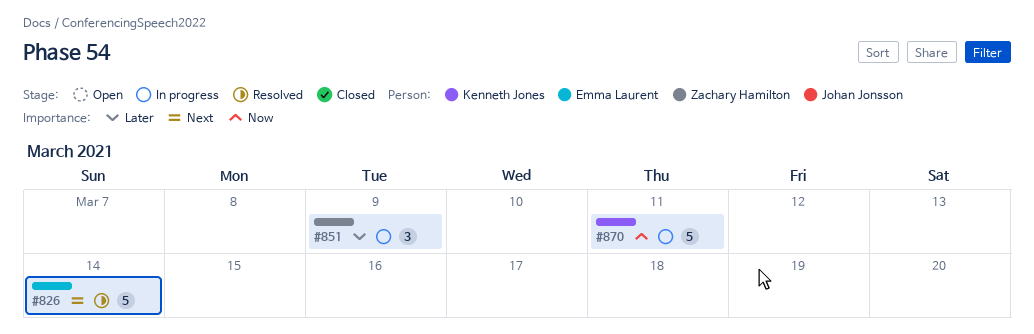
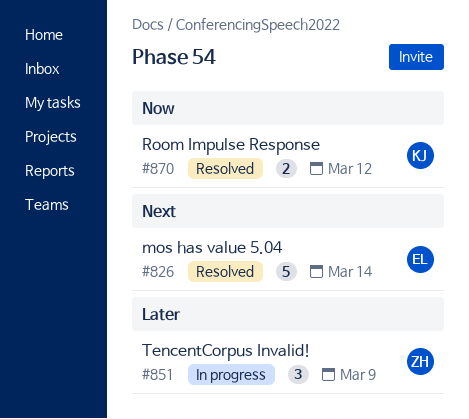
#870, status: In progress -> Resolved
#870, estimate: 5 -> 2
#870, due: Mar 11 -> Mar 12

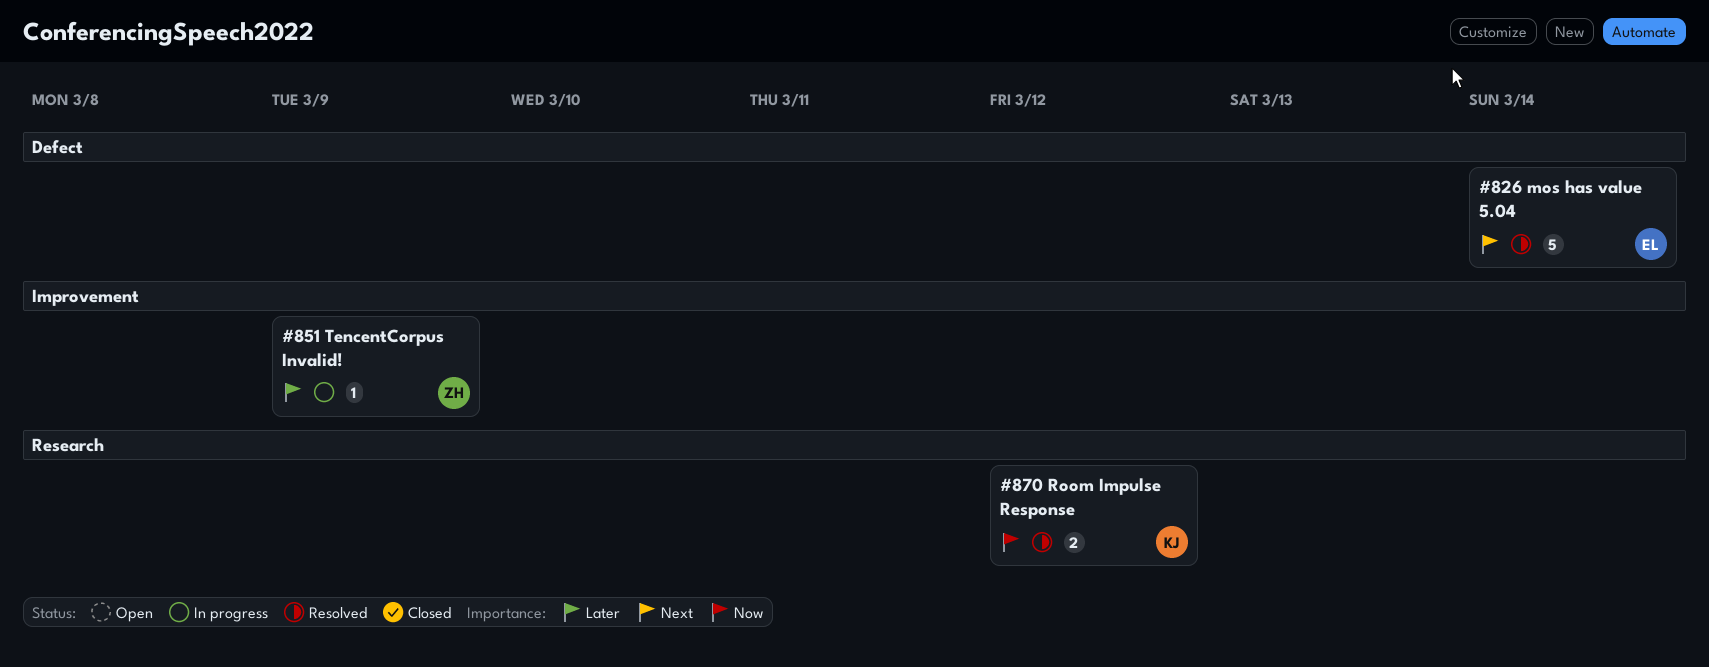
#851, estimate: 3 -> 1

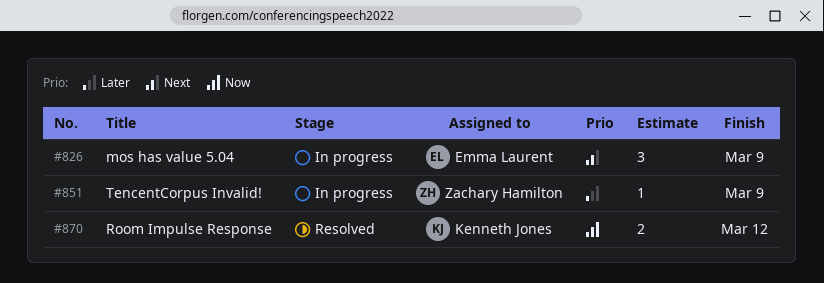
#826, status: Resolved -> In progress
#826, estimate: 5 -> 3
#826, due: Mar 14 -> Mar 9

